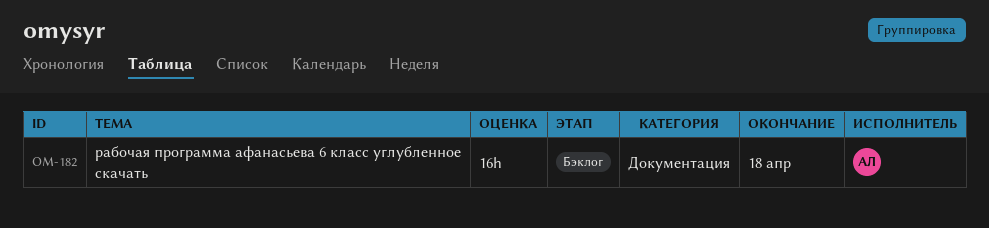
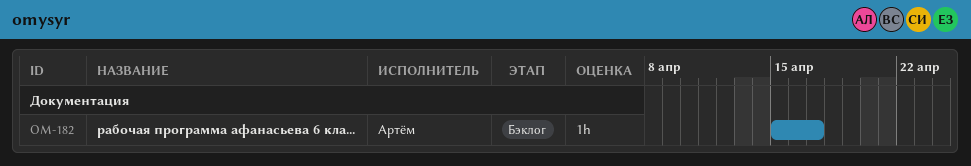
OM-182, estimate: 16h -> 1h
OM-182, due: Apr 18 -> Apr 17

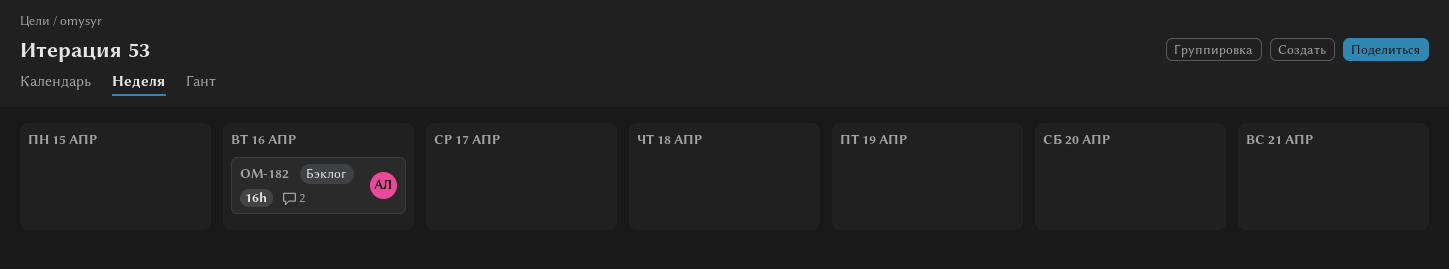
OM-182, estimate: 1h -> 16h
OM-182, due: Apr 17 -> Apr 16

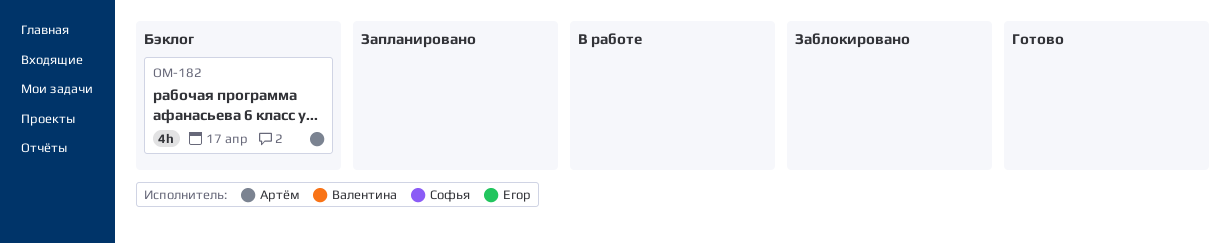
OM-182, estimate: 16h -> 4h
OM-182, due: Apr 16 -> Apr 17

